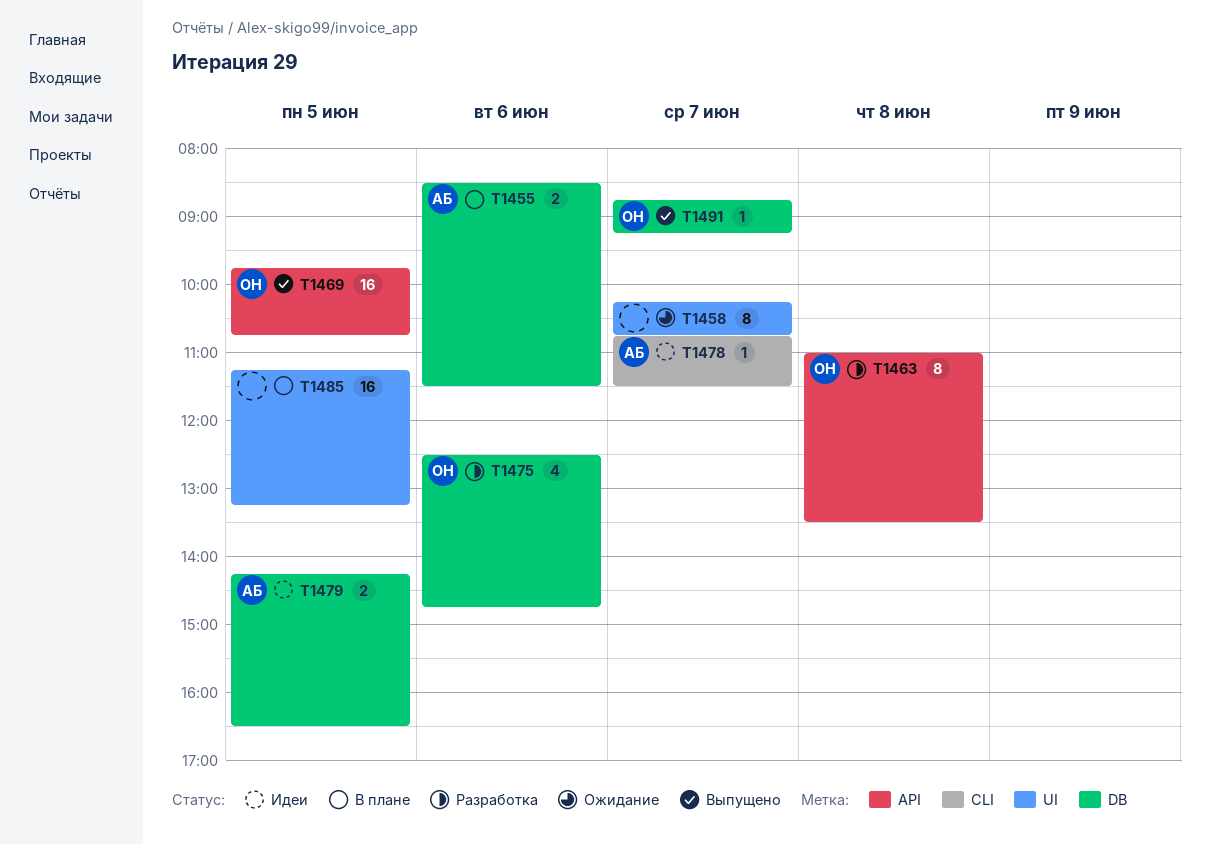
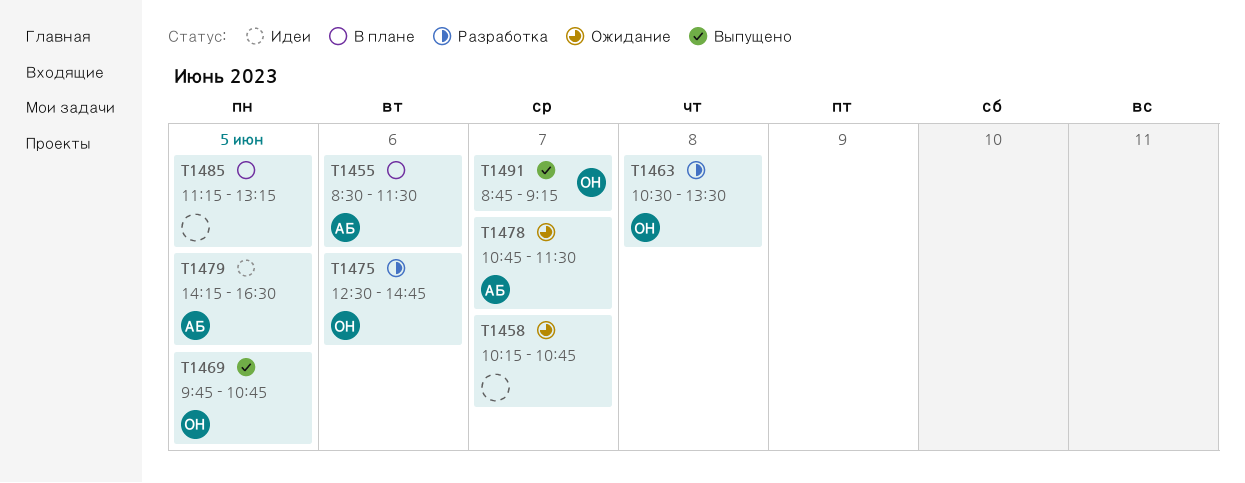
T1463, begins: 11:00 -> 10:30
T1478, status: Идеи -> Ожидание

